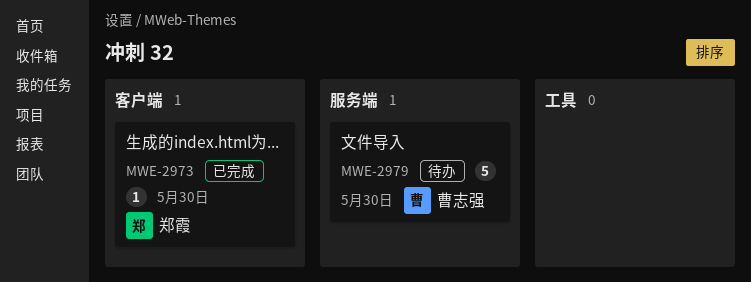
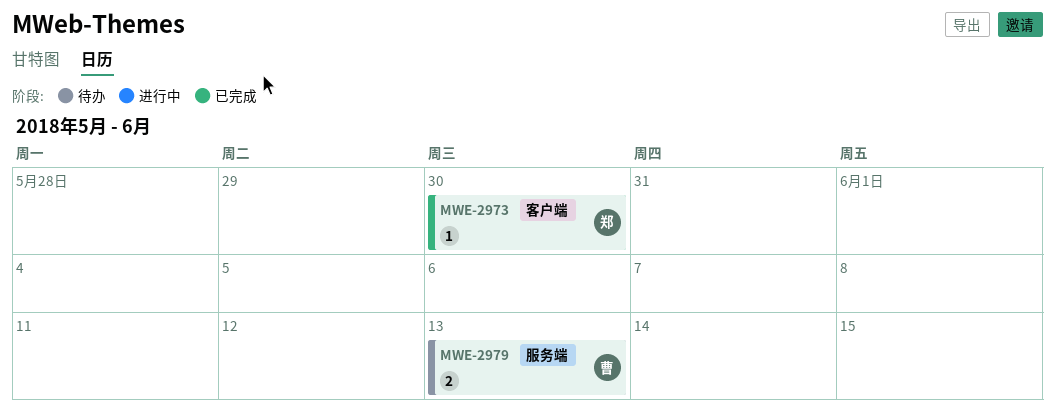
MWE-2979, estimate: 5 -> 2
MWE-2979, due: May 30 -> Jun 13

